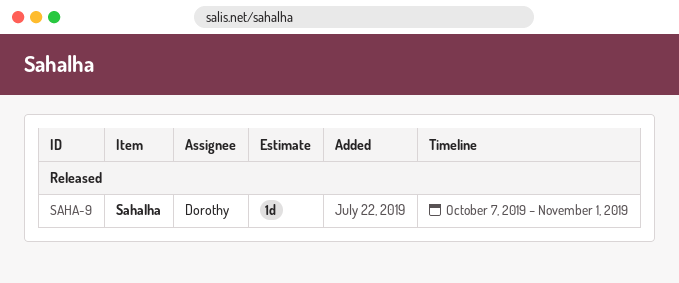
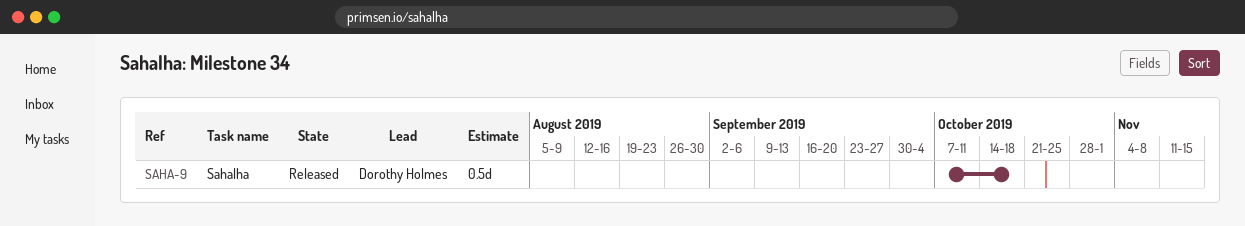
SAHA-9, estimate: 1d -> 0.5d
SAHA-9, due: Nov 1 -> Oct 18

